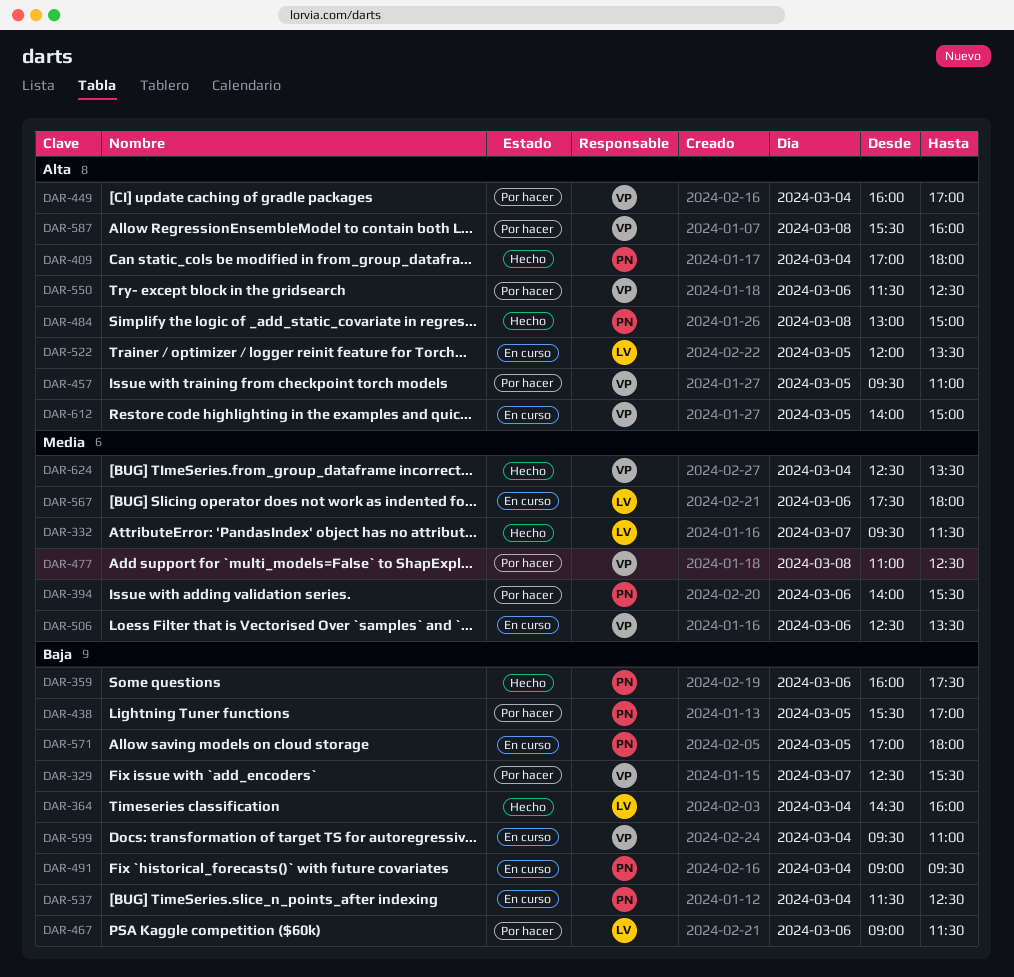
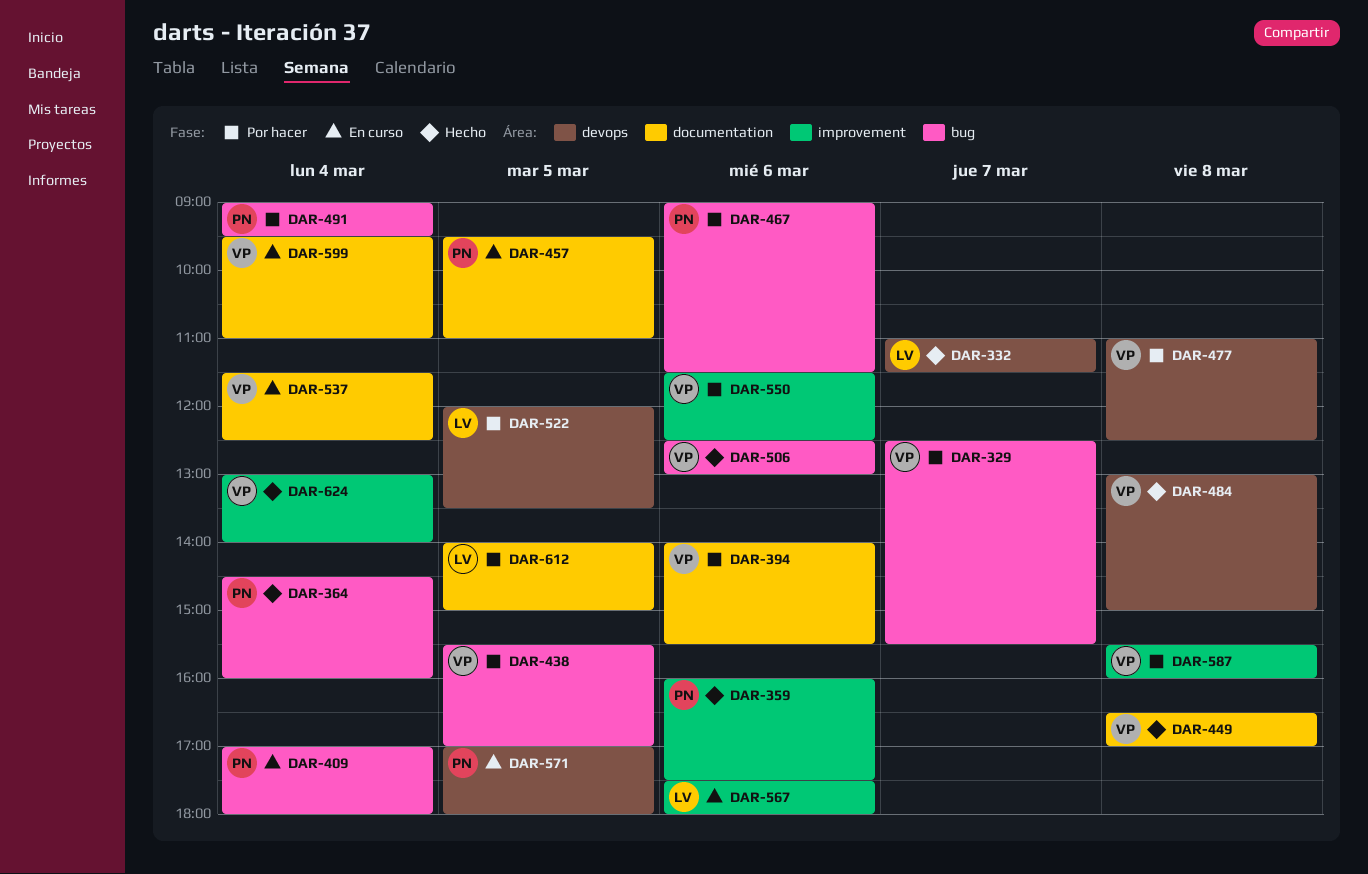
DAR-332, begins: 09:30 -> 11:00
DAR-364, owner: LV -> PN
DAR-394, owner: PN -> VP
DAR-409, status: Hecho -> En curso
DAR-438, owner: PN -> VP
DAR-449, status: Por hacer -> Hecho
DAR-449, day: Mar 4 -> Mar 8
DAR-449, begins: 16:00 -> 16:30
DAR-457, status: Por hacer -> En curso
DAR-457, owner: VP -> PN
DAR-467, owner: LV -> PN
DAR-484, owner: PN -> VP
DAR-491, status: En curso -> Por hacer
DAR-506, status: En curso -> Hecho
DAR-506, ends: 13:30 -> 13:00
DAR-522, status: En curso -> Por hacer
DAR-537, owner: PN -> VP
DAR-612, status: En curso -> Por hacer
DAR-612, owner: VP -> LV
DAR-624, begins: 12:30 -> 13:00
DAR-624, ends: 13:30 -> 14:00

